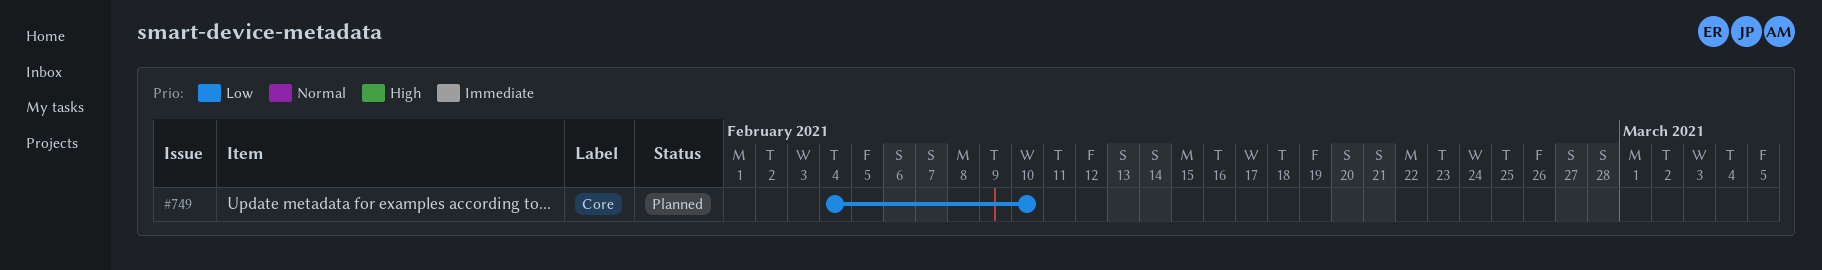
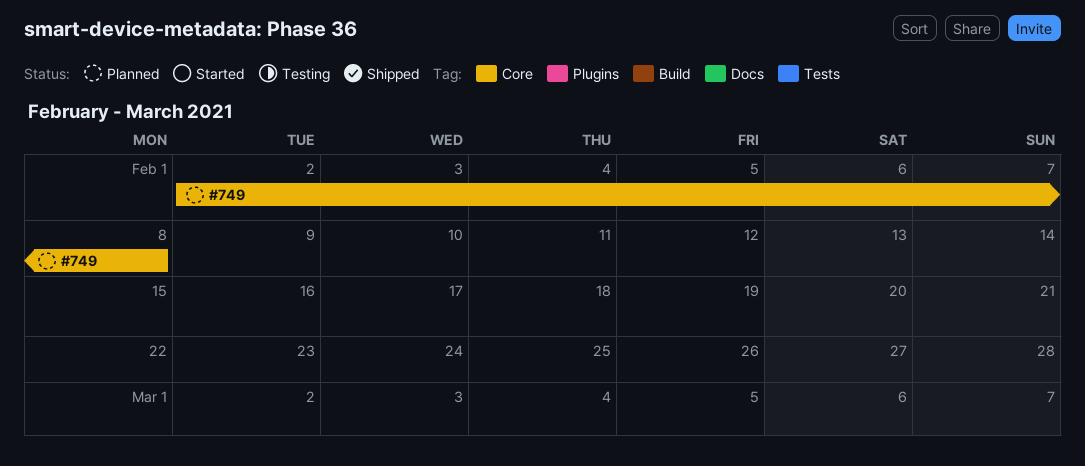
#749, start: Feb 4 -> Feb 2
#749, due: Feb 10 -> Feb 8

